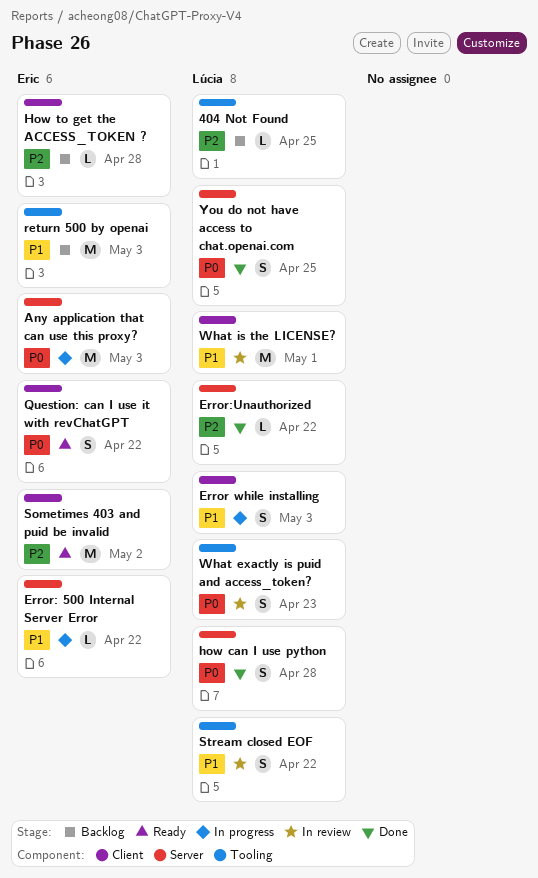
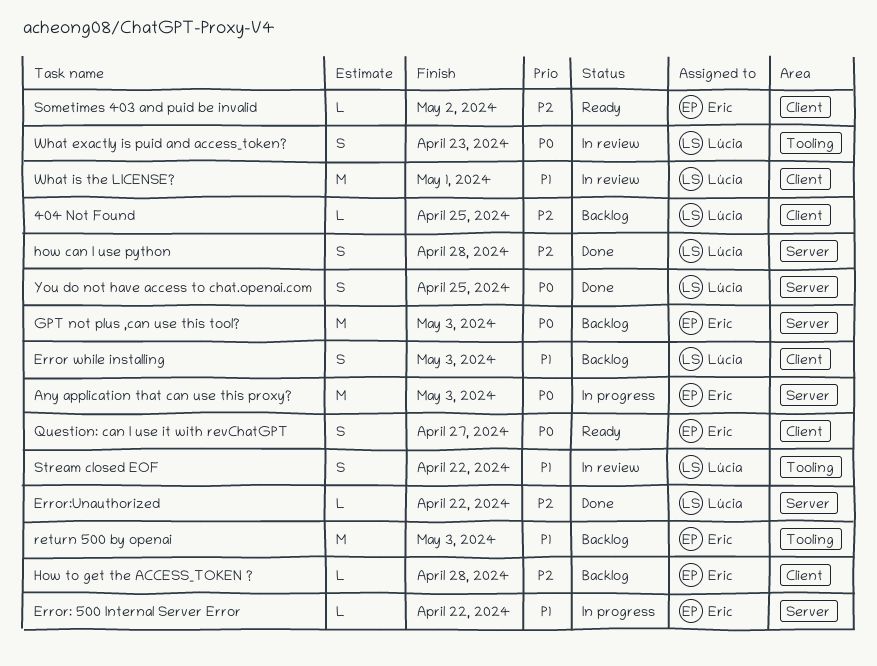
404 Not Found, label: Tooling -> Client
Error while installing, status: In progress -> Backlog
GPT not plus ,can use this tool?: none -> present
how can I use python, priority: P0 -> P2
Question: can I use it with revChatGPT, due: Apr 22 -> Apr 27
Sometimes 403 and puid be invalid, estimate: M -> L

